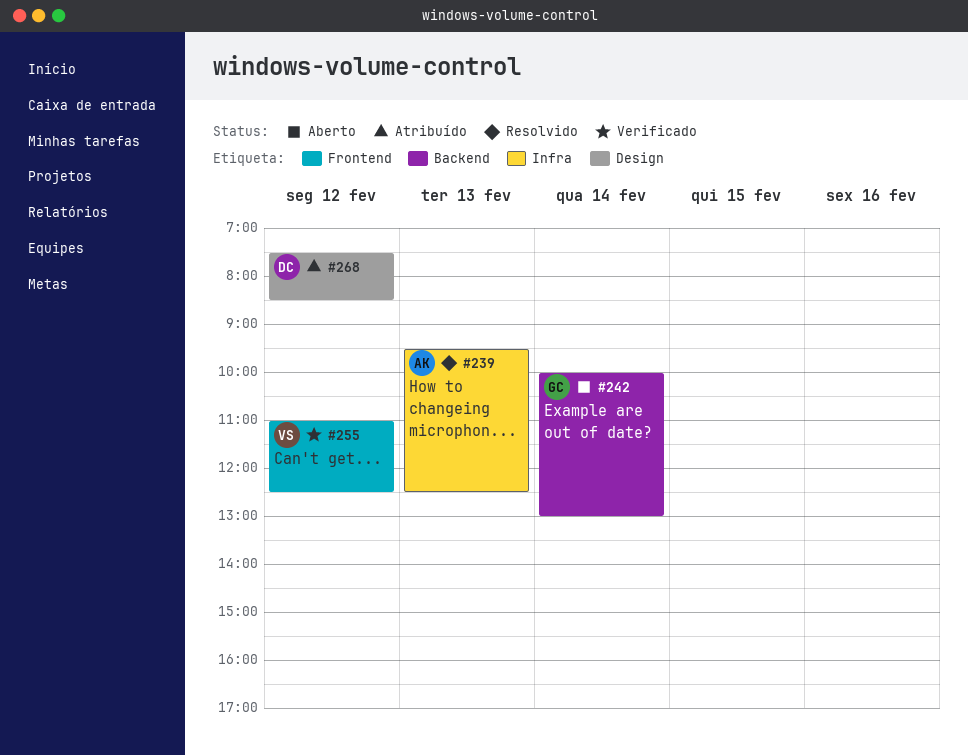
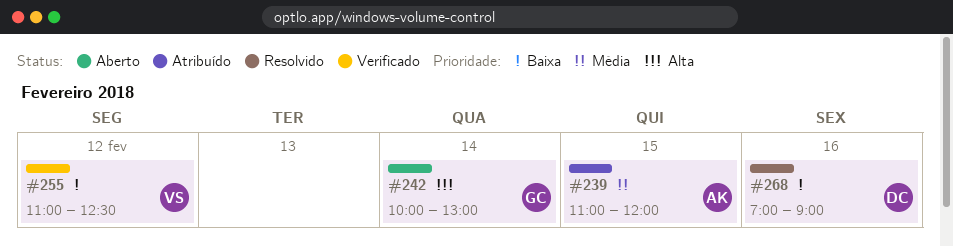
#239, status: Resolvido -> Atribuído
#239, day: Feb 13 -> Feb 15
#239, begins: 09:30 -> 11:00
#239, ends: 12:30 -> 12:00
#268, status: Atribuído -> Resolvido
#268, day: Feb 12 -> Feb 16
#268, begins: 07:30 -> 07:00
#268, ends: 08:30 -> 09:00

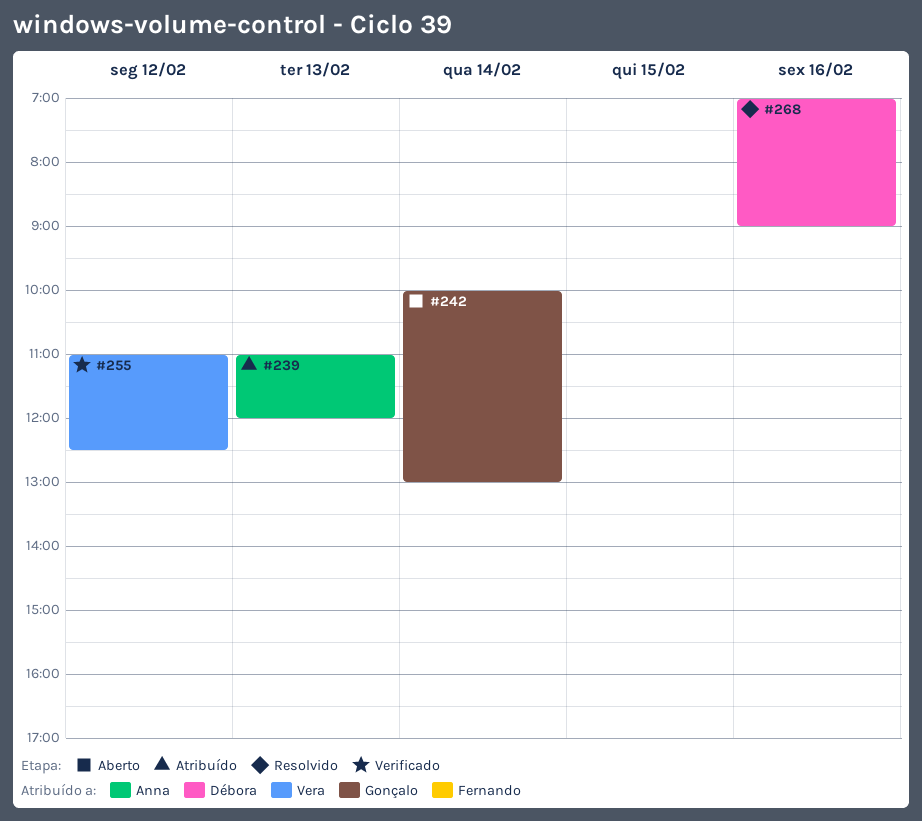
#239, day: Feb 15 -> Feb 13

